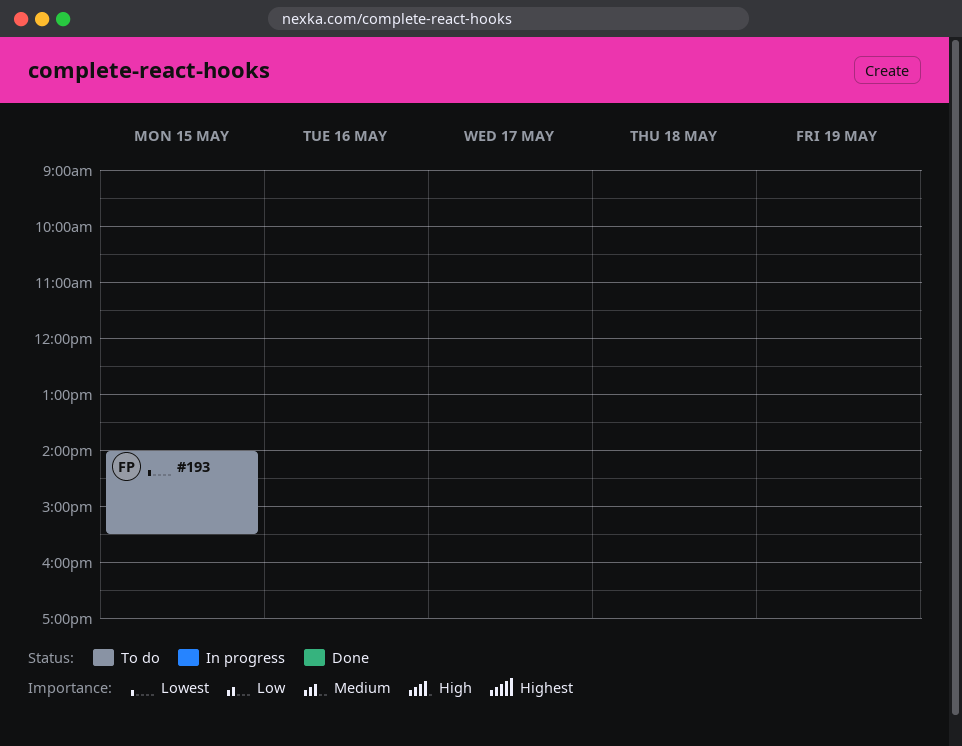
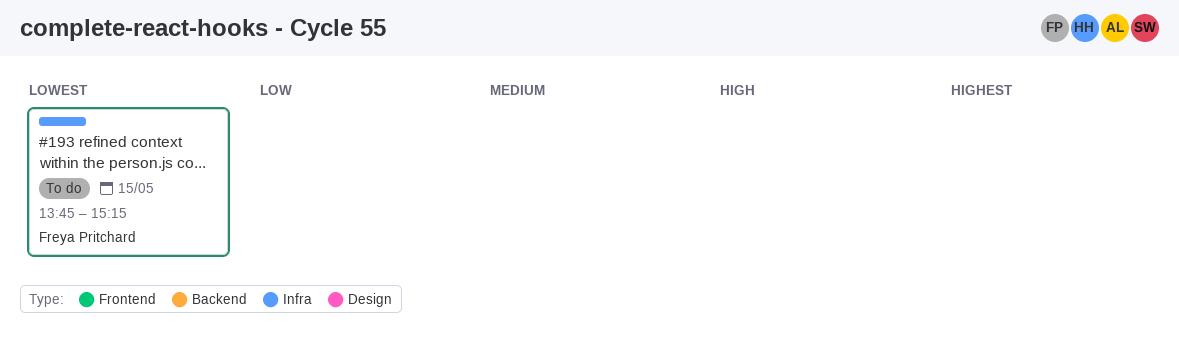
#193, begins: 14:00 -> 13:45
#193, ends: 15:30 -> 15:15

